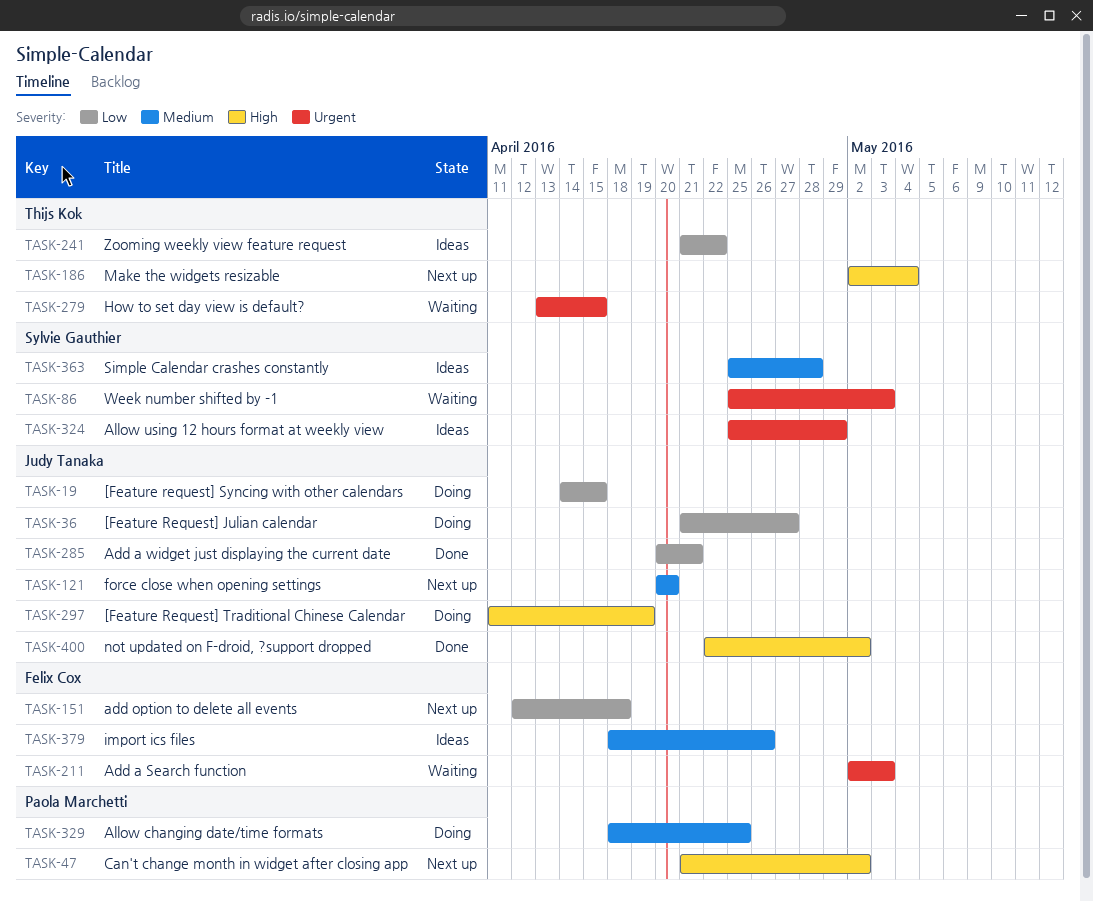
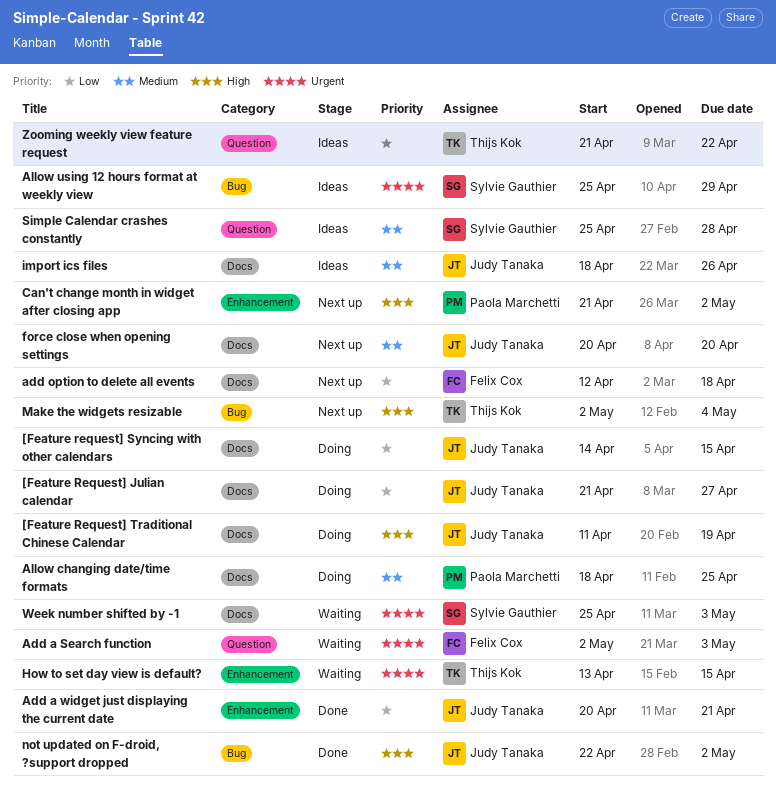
import ics files, owner: Felix Cox -> Judy Tanaka

